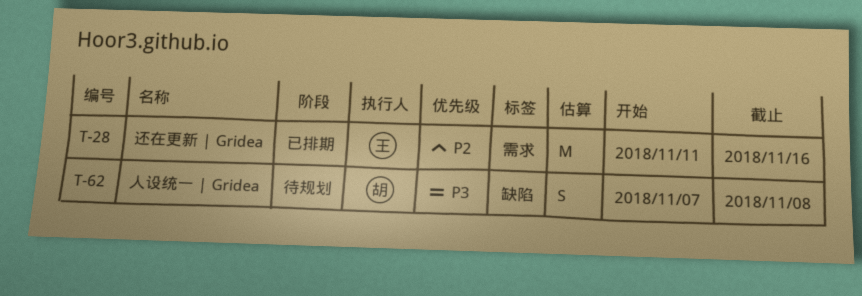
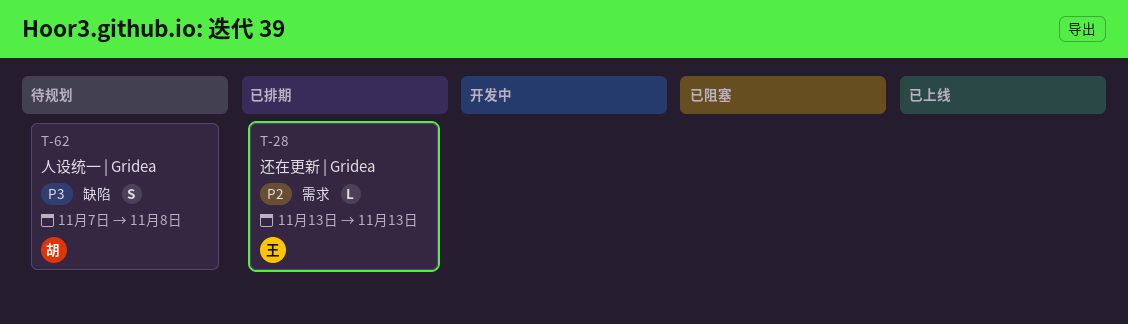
T-28, estimate: M -> L
T-28, start: Nov 11 -> Nov 13
T-28, due: Nov 16 -> Nov 13

